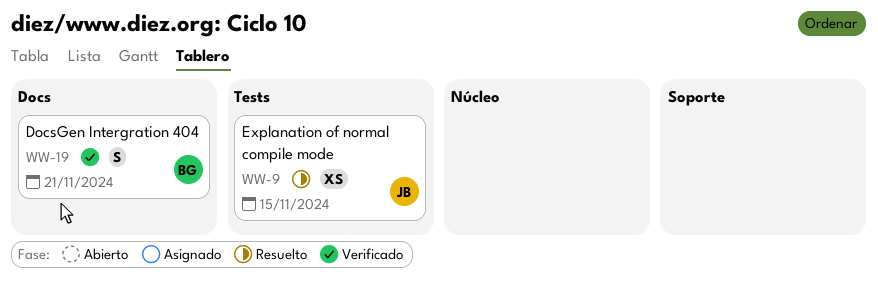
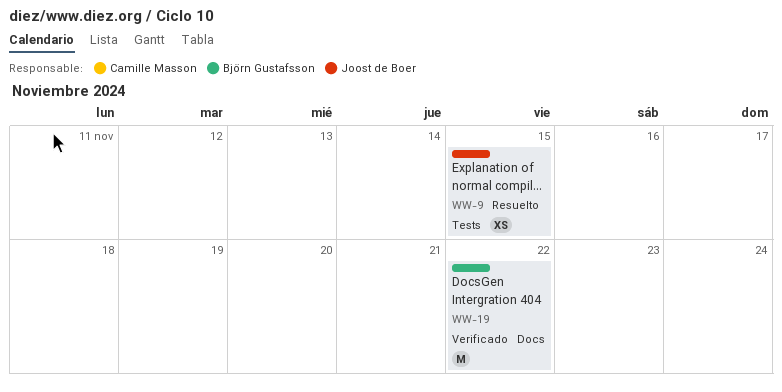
WW-19, estimate: S -> M
WW-19, due: Nov 21 -> Nov 22

